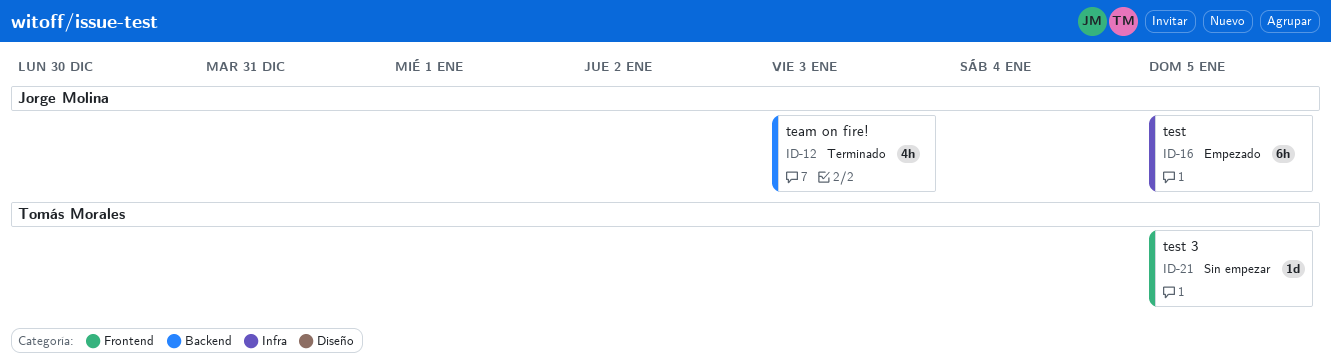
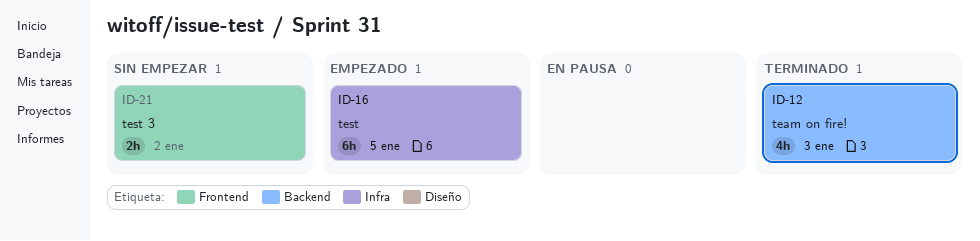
ID-21, estimate: 1d -> 2h
ID-21, due: Jan 5 -> Jan 2

